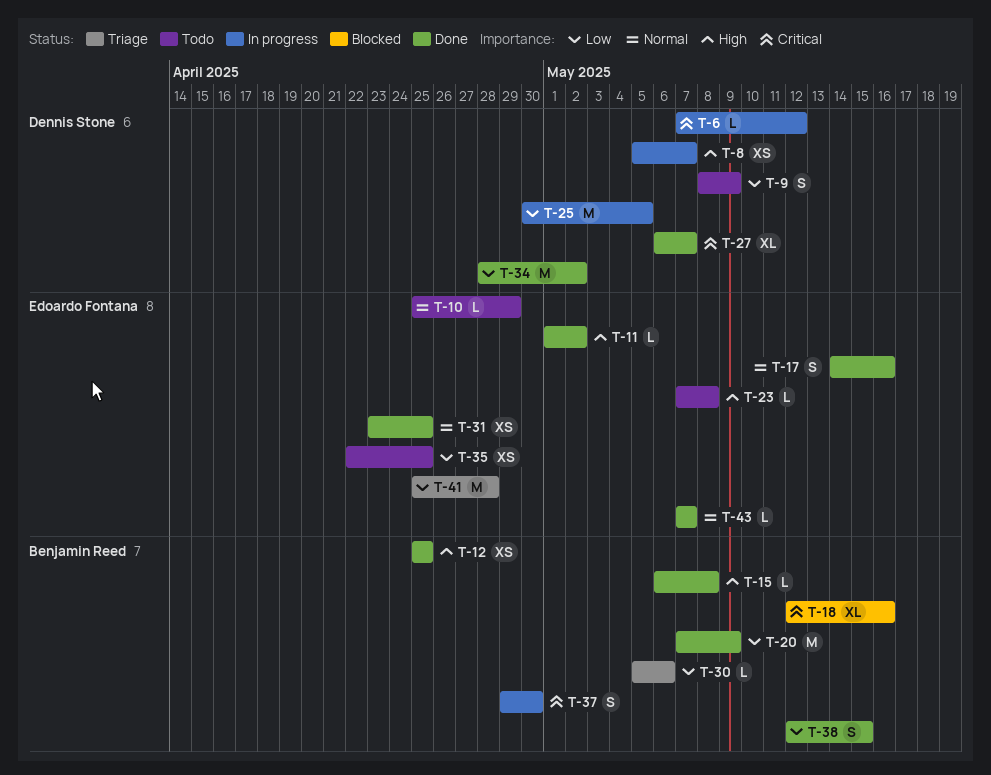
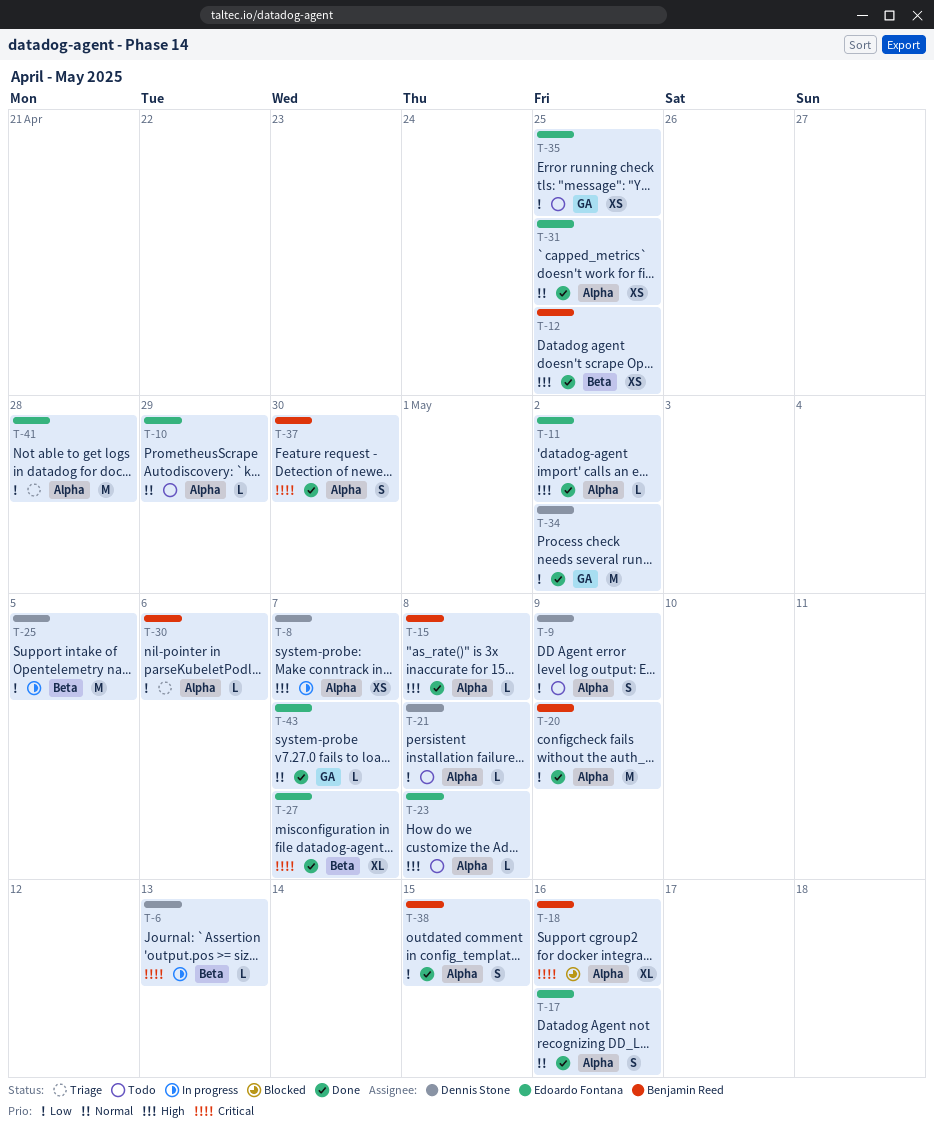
T-6, due: May 12 -> May 13
T-21: none -> present
T-27, owner: Dennis Stone -> Edoardo Fontana
T-37, status: In progress -> Done

